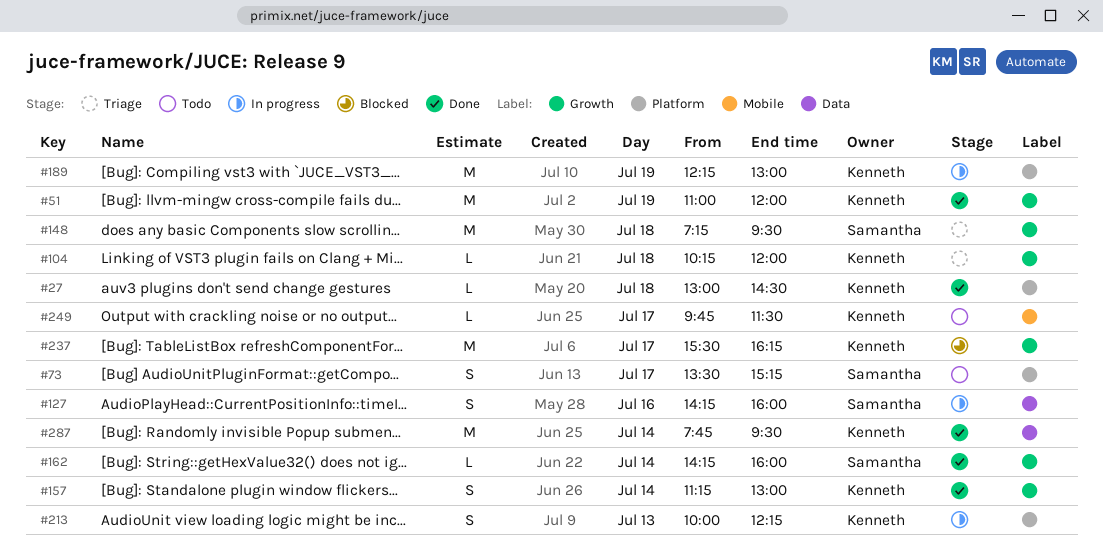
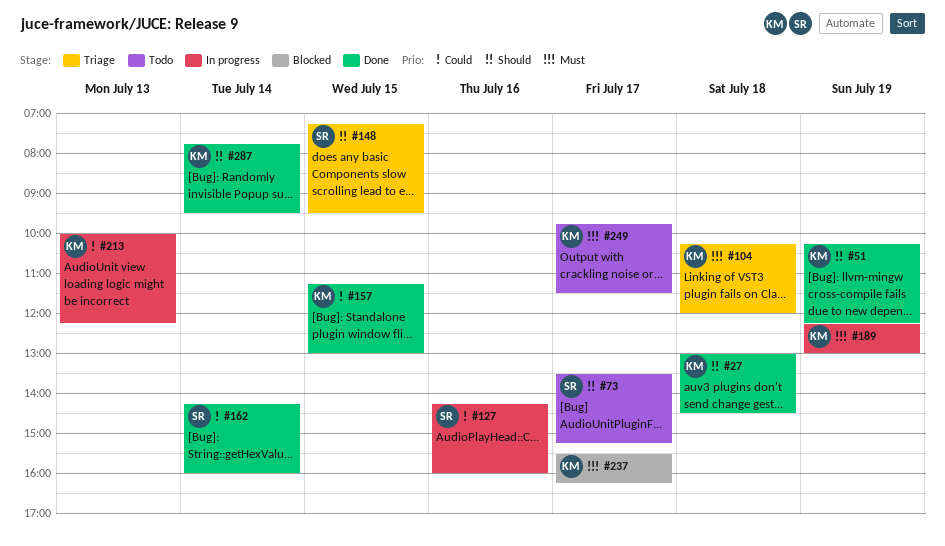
#51, begins: 11:00 -> 10:15
#51, ends: 12:00 -> 12:15
#148, day: Jul 18 -> Jul 15
#157, day: Jul 14 -> Jul 15

